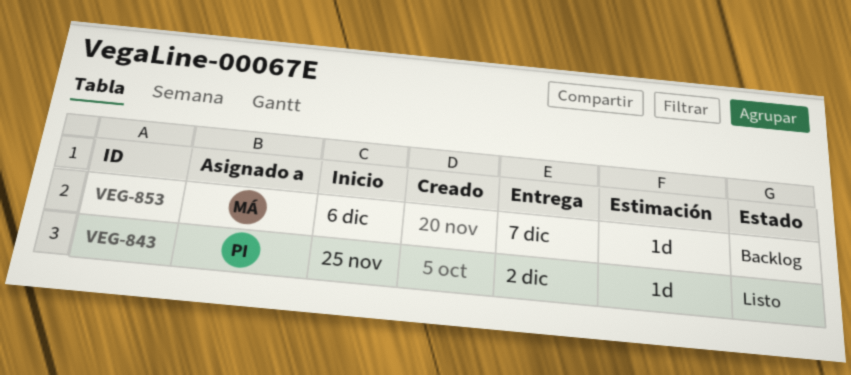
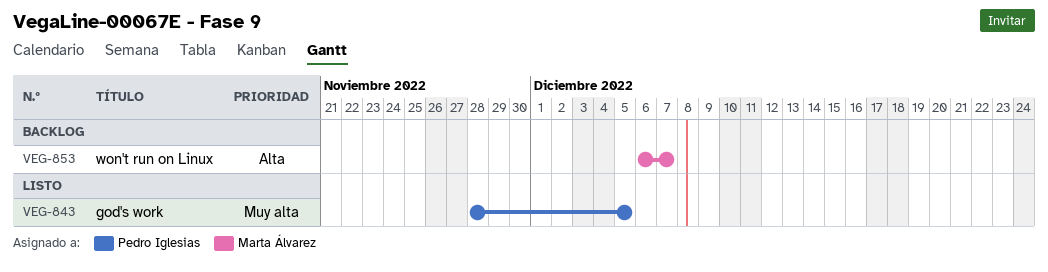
VEG-843, start: Nov 25 -> Nov 28
VEG-843, due: Dec 2 -> Dec 5

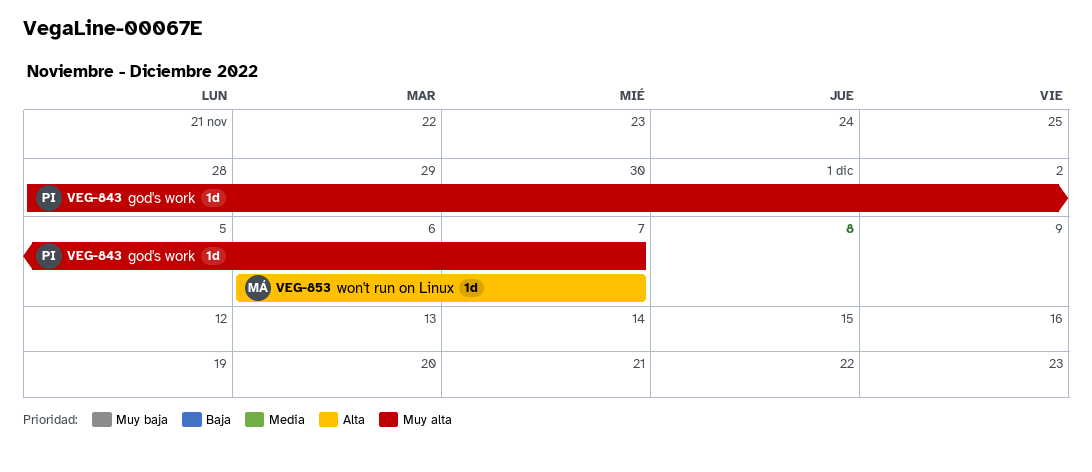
VEG-843, due: Dec 5 -> Dec 7

